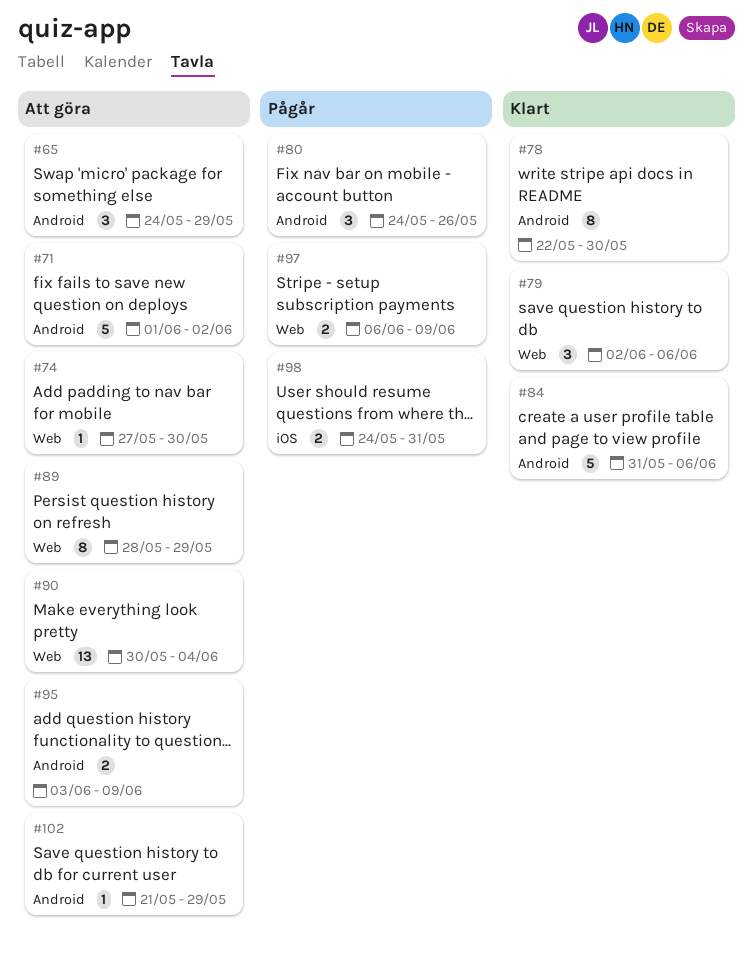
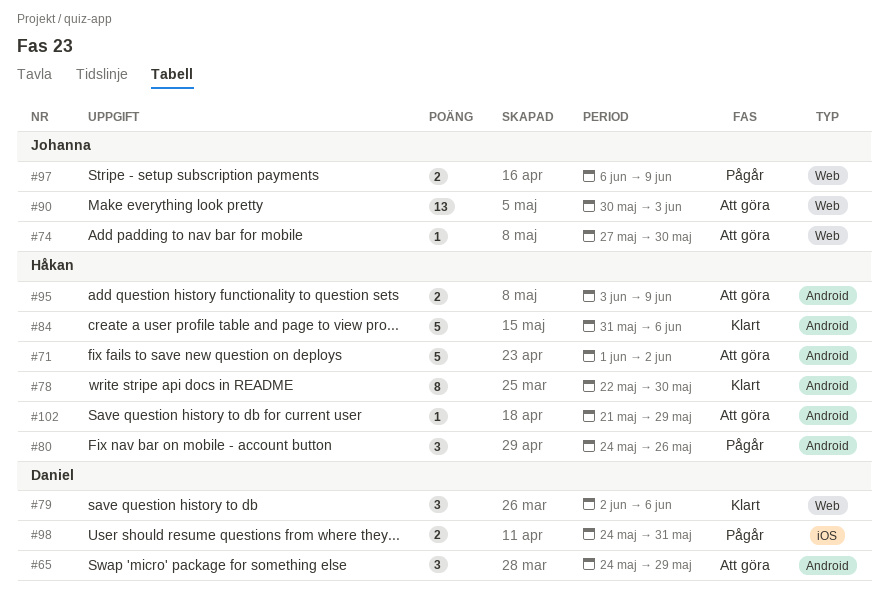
#89: present -> none
#90, due: Jun 4 -> Jun 3

